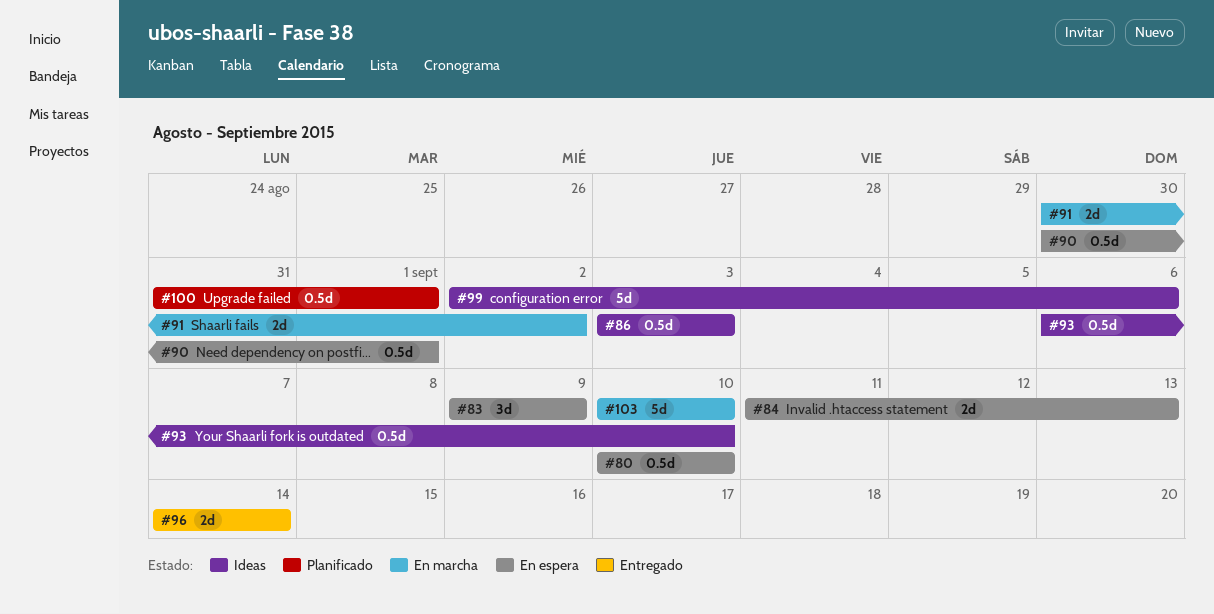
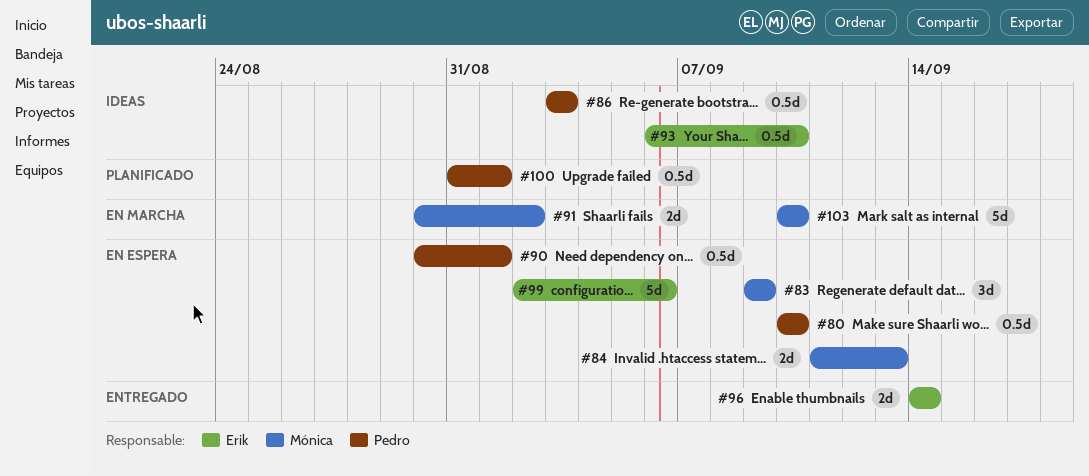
#99, status: Ideas -> En espera

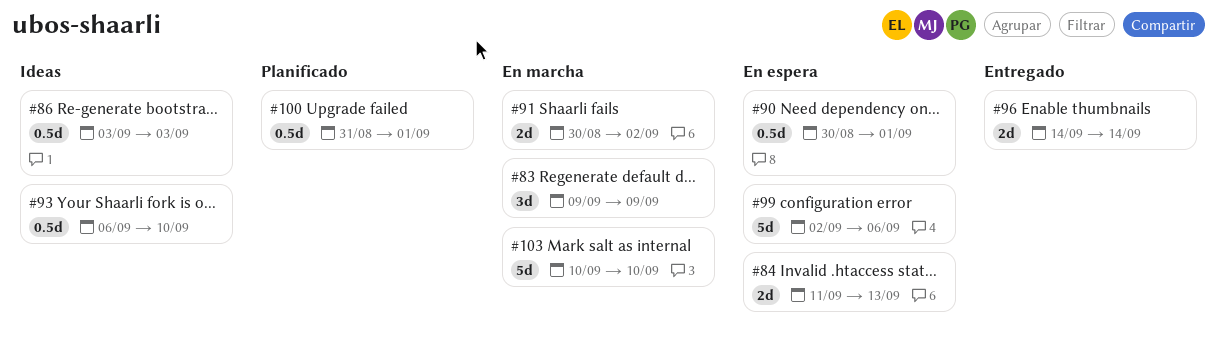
#80: present -> none
#83, status: En espera -> En marcha

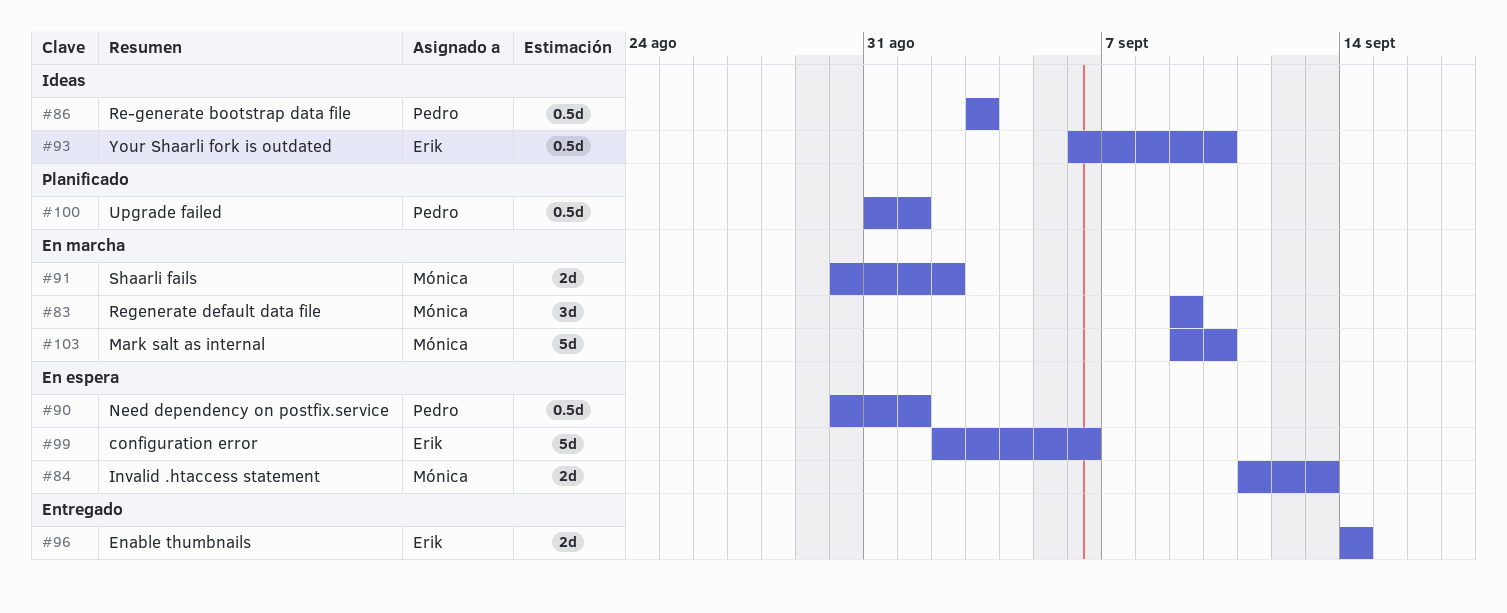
#103, start: Sep 10 -> Sep 9

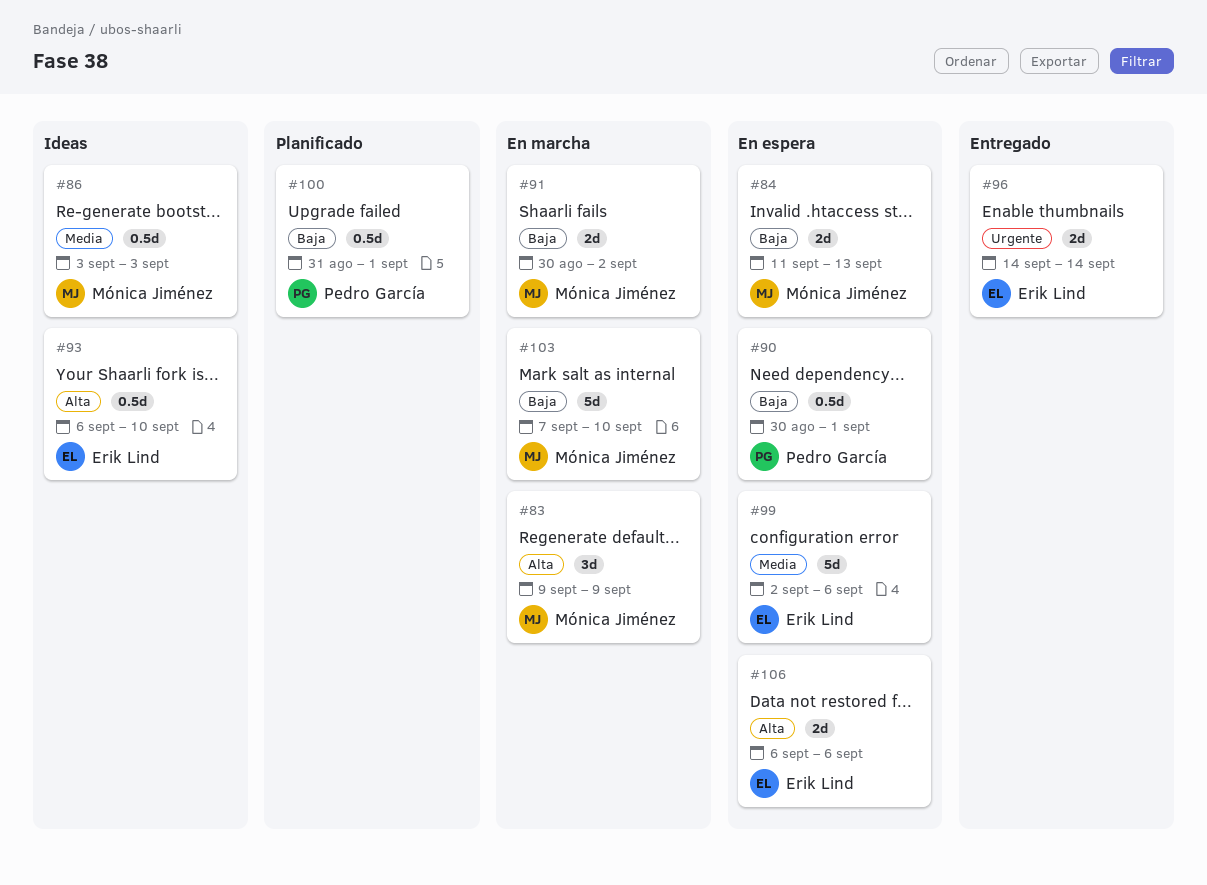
#86, owner: Pedro García -> Mónica Jiménez
#103, start: Sep 9 -> Sep 7
#106: none -> present

